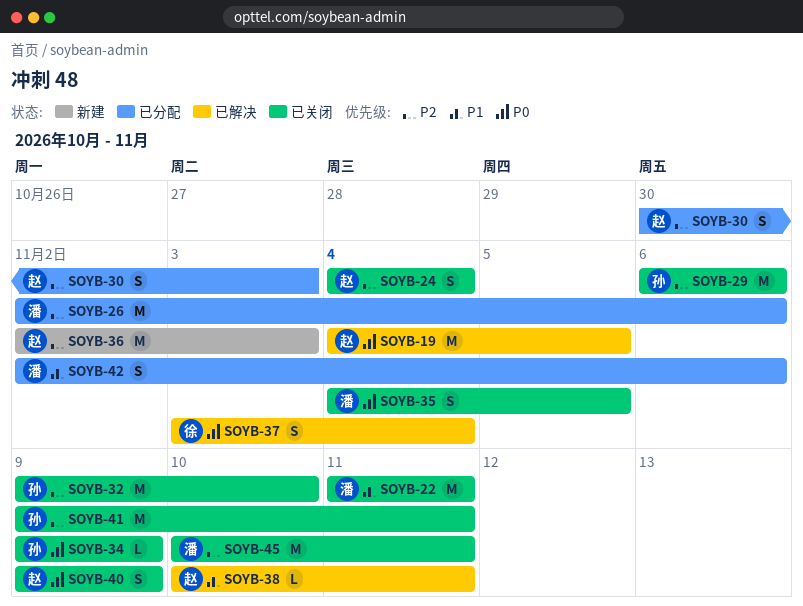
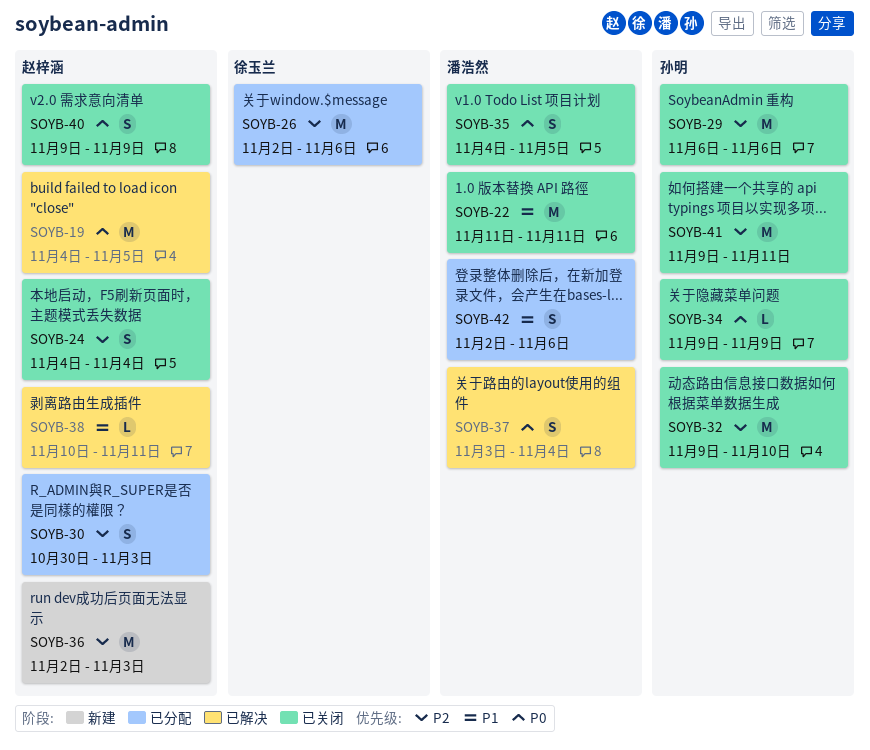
SOYB-26, owner: 潘浩然 -> 徐玉兰
SOYB-37, owner: 徐玉兰 -> 潘浩然
SOYB-45: present -> none

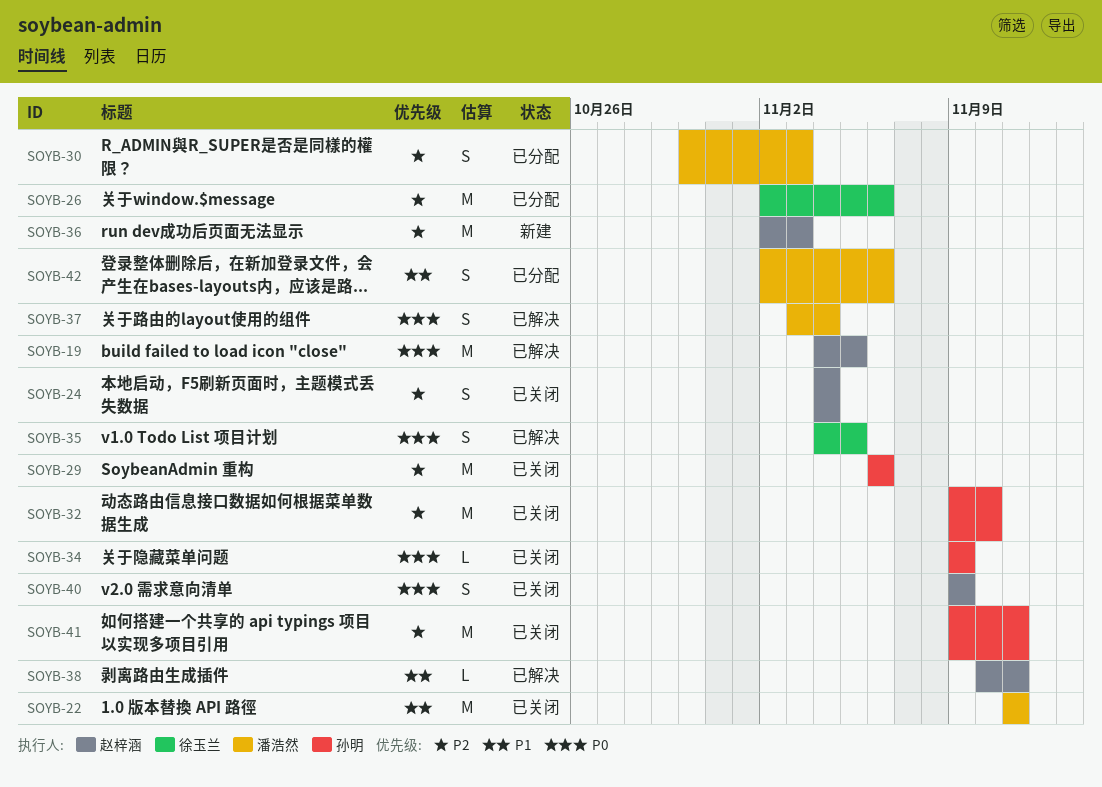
SOYB-30, owner: 赵梓涵 -> 潘浩然
SOYB-35, status: 已关闭 -> 已解决
SOYB-35, owner: 潘浩然 -> 徐玉兰

